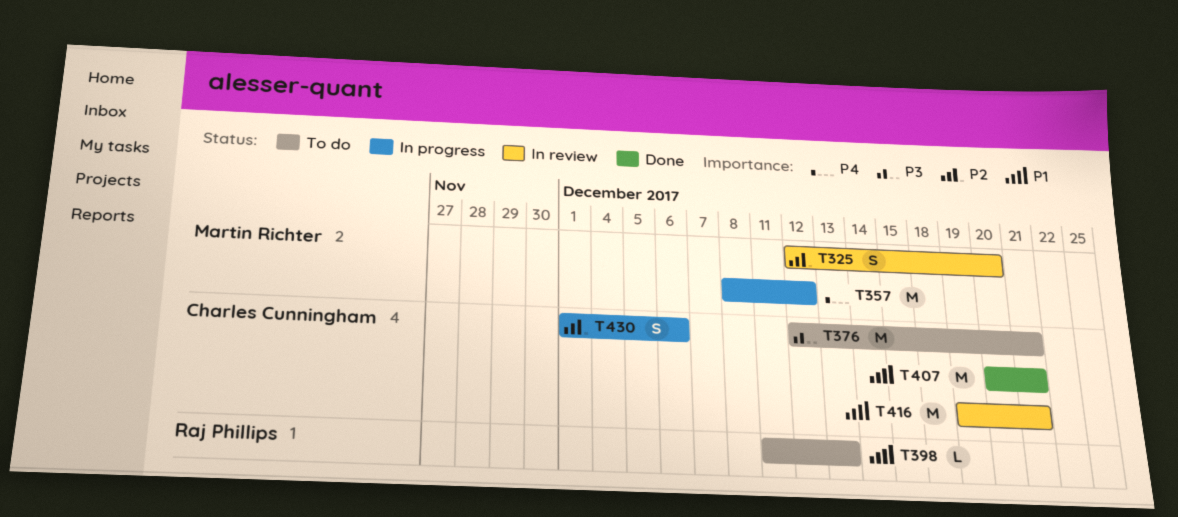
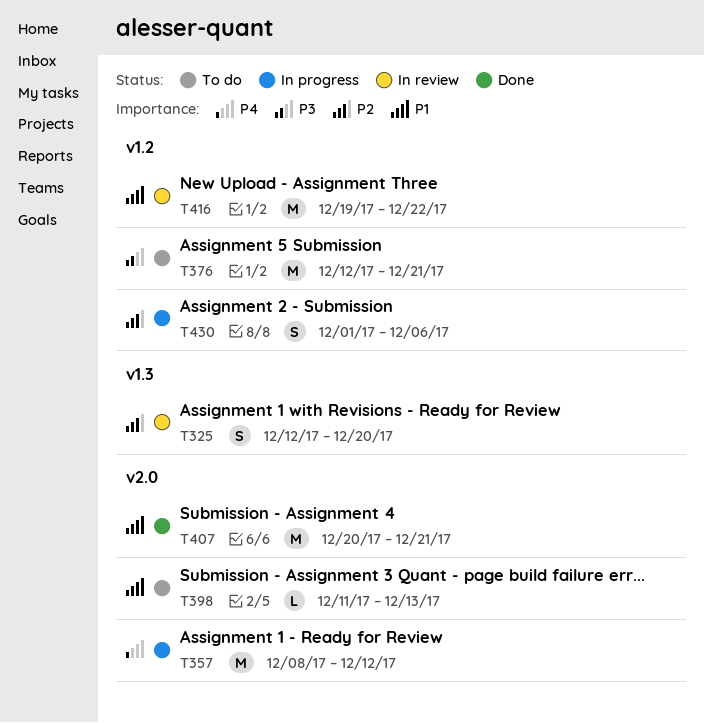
T416, due: Dec 21 -> Dec 22

